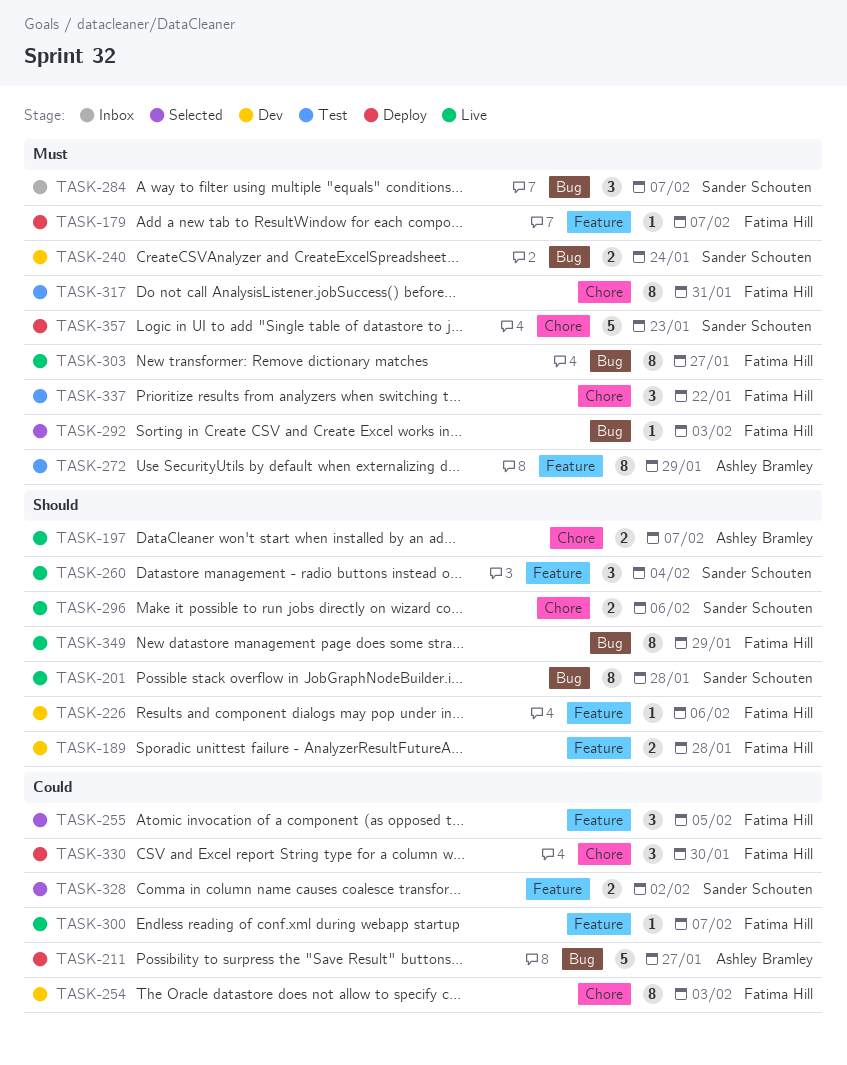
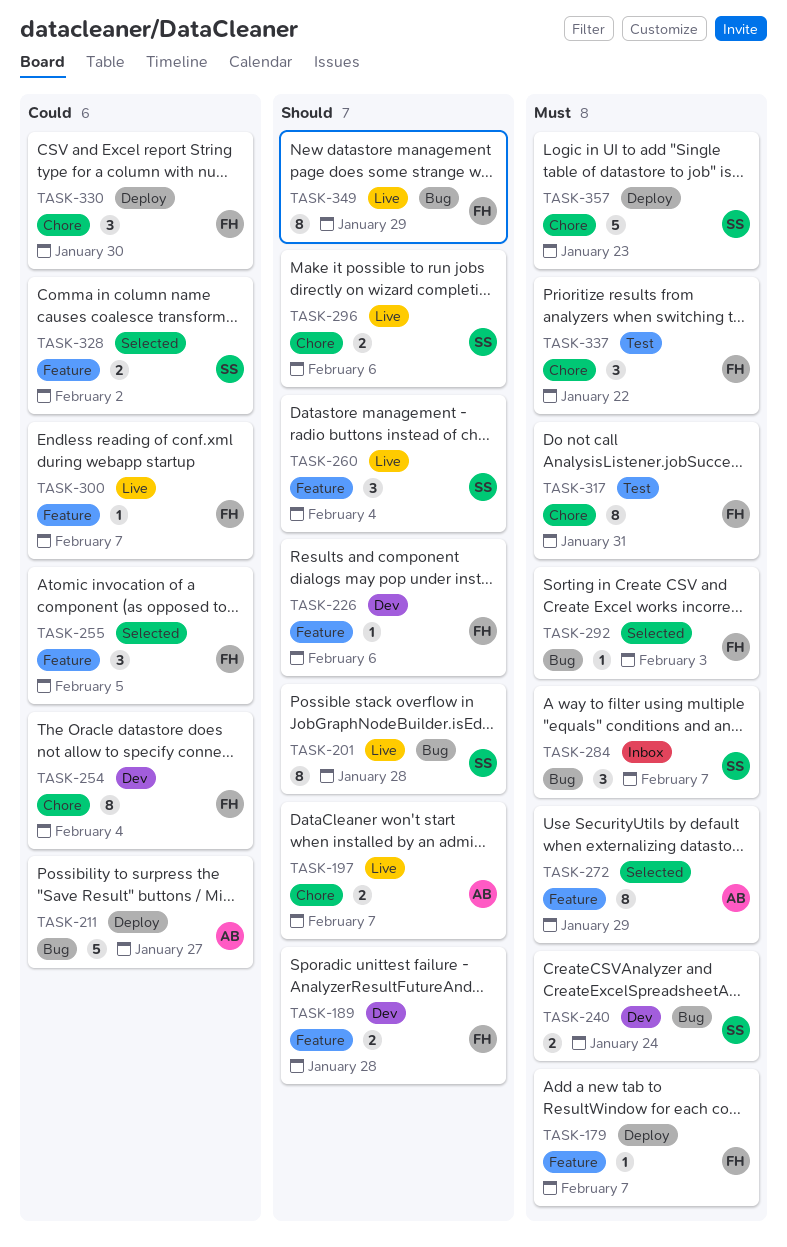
TASK-254, due: Feb 3 -> Feb 4
TASK-272, status: Test -> Selected
TASK-303: present -> none

